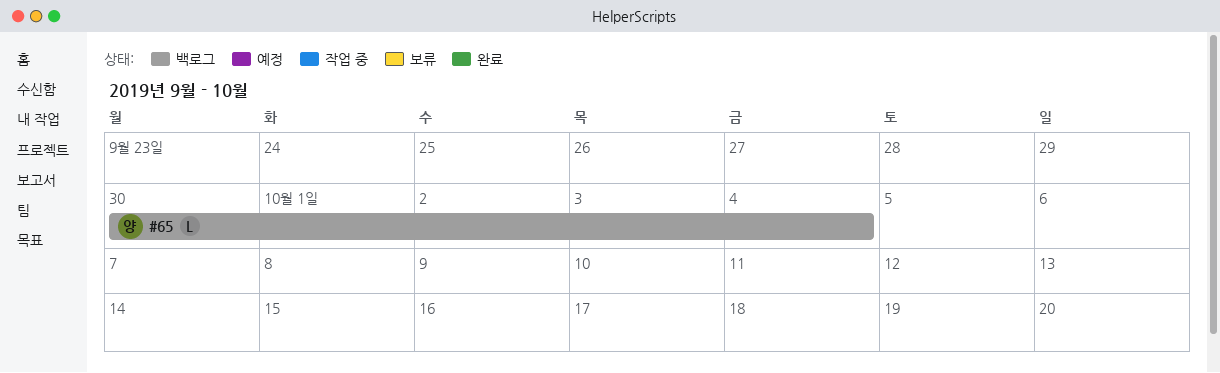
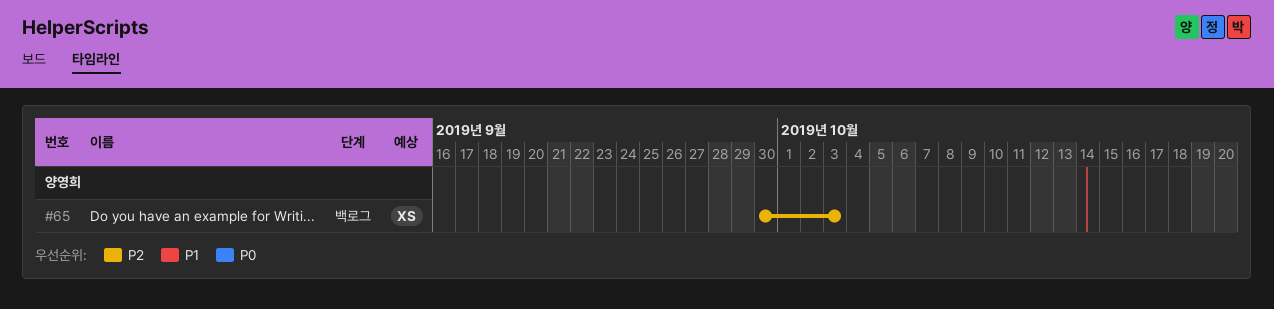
#65, estimate: L -> XS
#65, due: Oct 4 -> Oct 3

